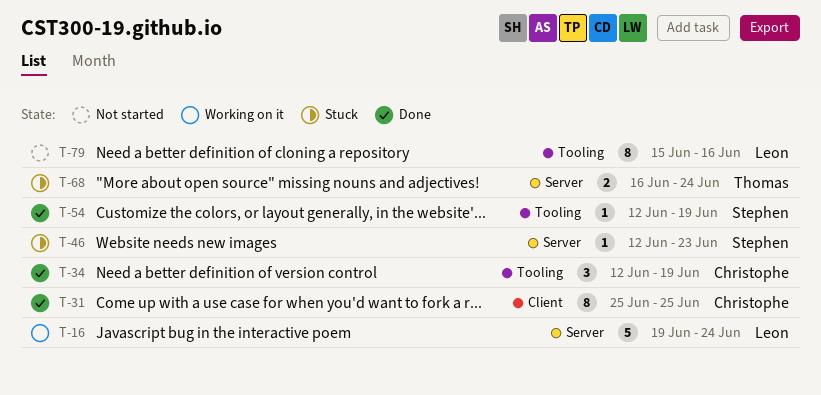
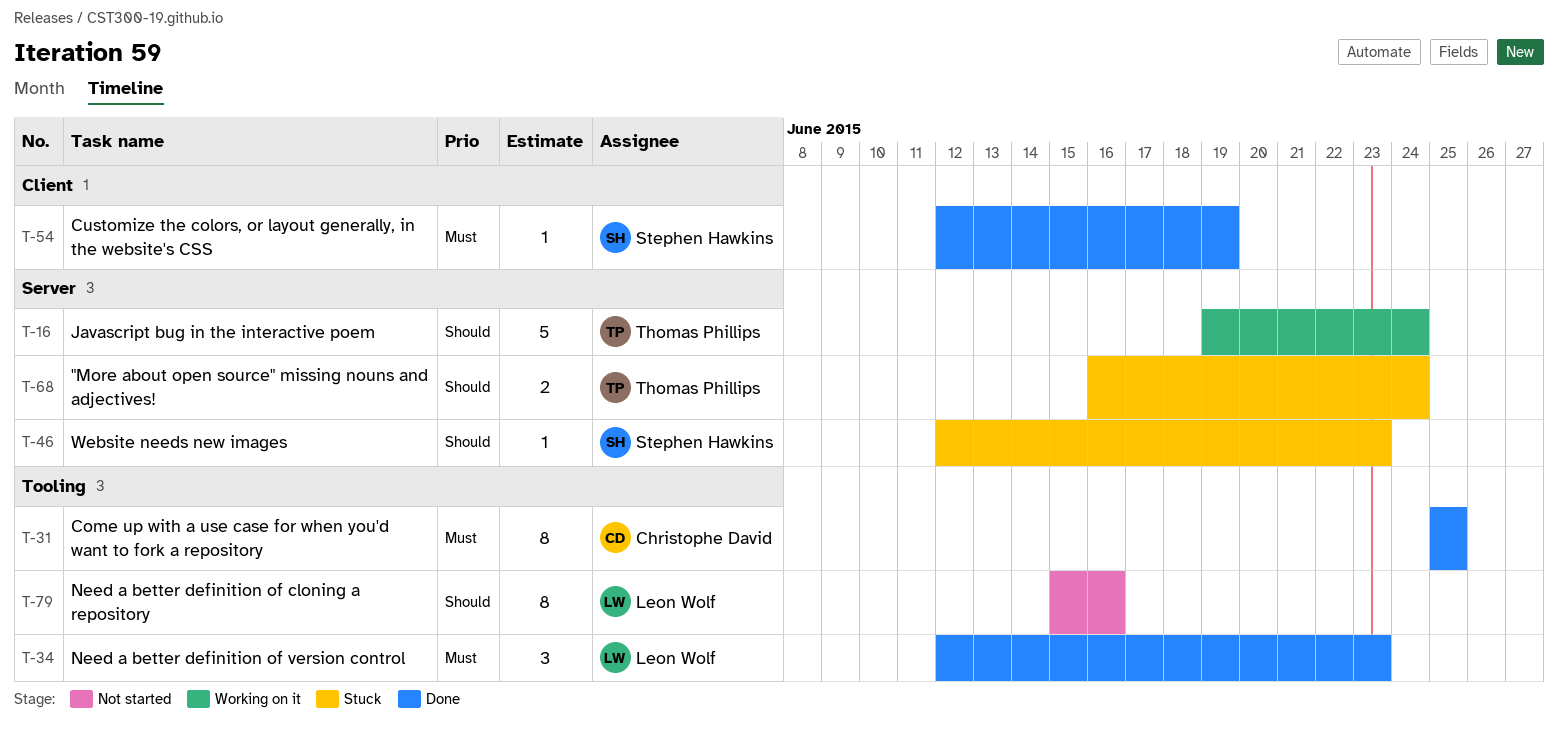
T-16, owner: Leon Wolf -> Thomas Phillips
T-31, label: Client -> Tooling
T-34, owner: Christophe David -> Leon Wolf
T-34, due: Jun 19 -> Jun 23
T-54, label: Tooling -> Client

